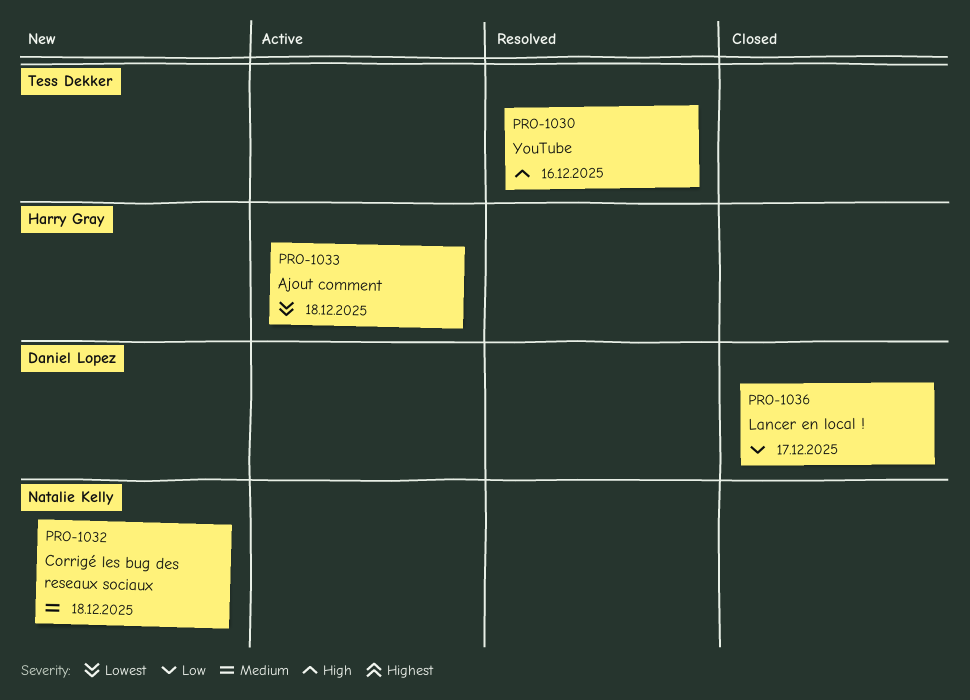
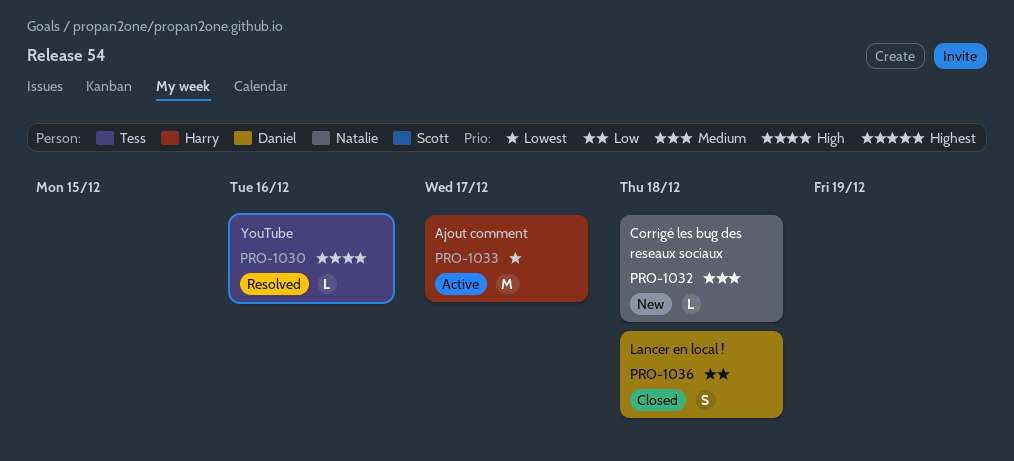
PRO-1033, due: Dec 18 -> Dec 17
PRO-1036, due: Dec 17 -> Dec 18

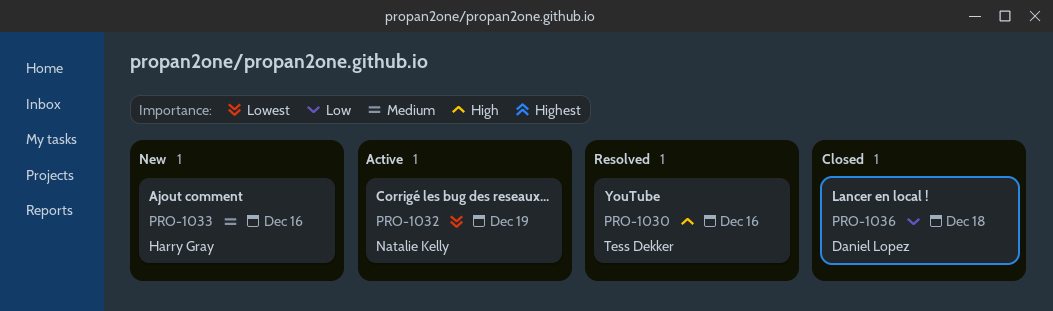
PRO-1032, status: New -> Active
PRO-1032, priority: Medium -> Lowest
PRO-1032, due: Dec 18 -> Dec 19
PRO-1033, status: Active -> New
PRO-1033, priority: Lowest -> Medium
PRO-1033, due: Dec 17 -> Dec 16

